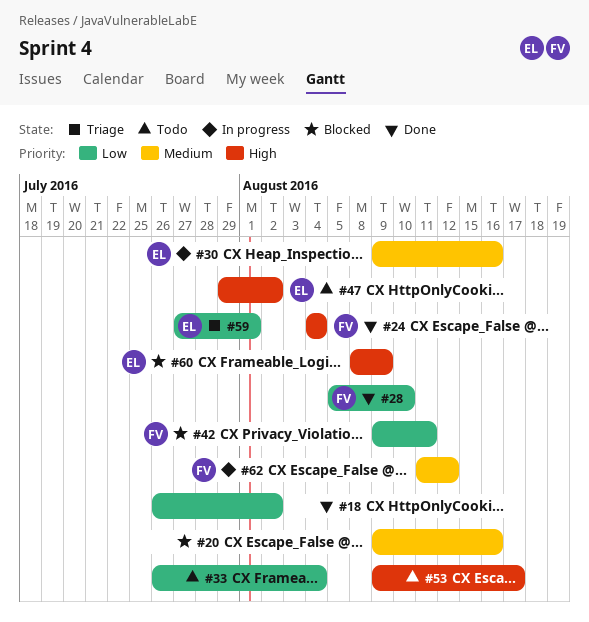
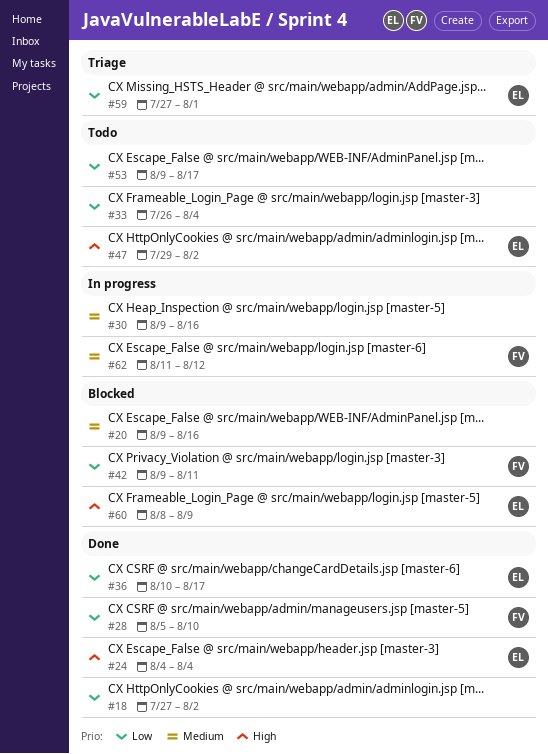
#18, start: Jul 26 -> Jul 27
#24, owner: FV -> EL
#30, owner: EL -> none
#36: none -> present
#53, priority: High -> Low

